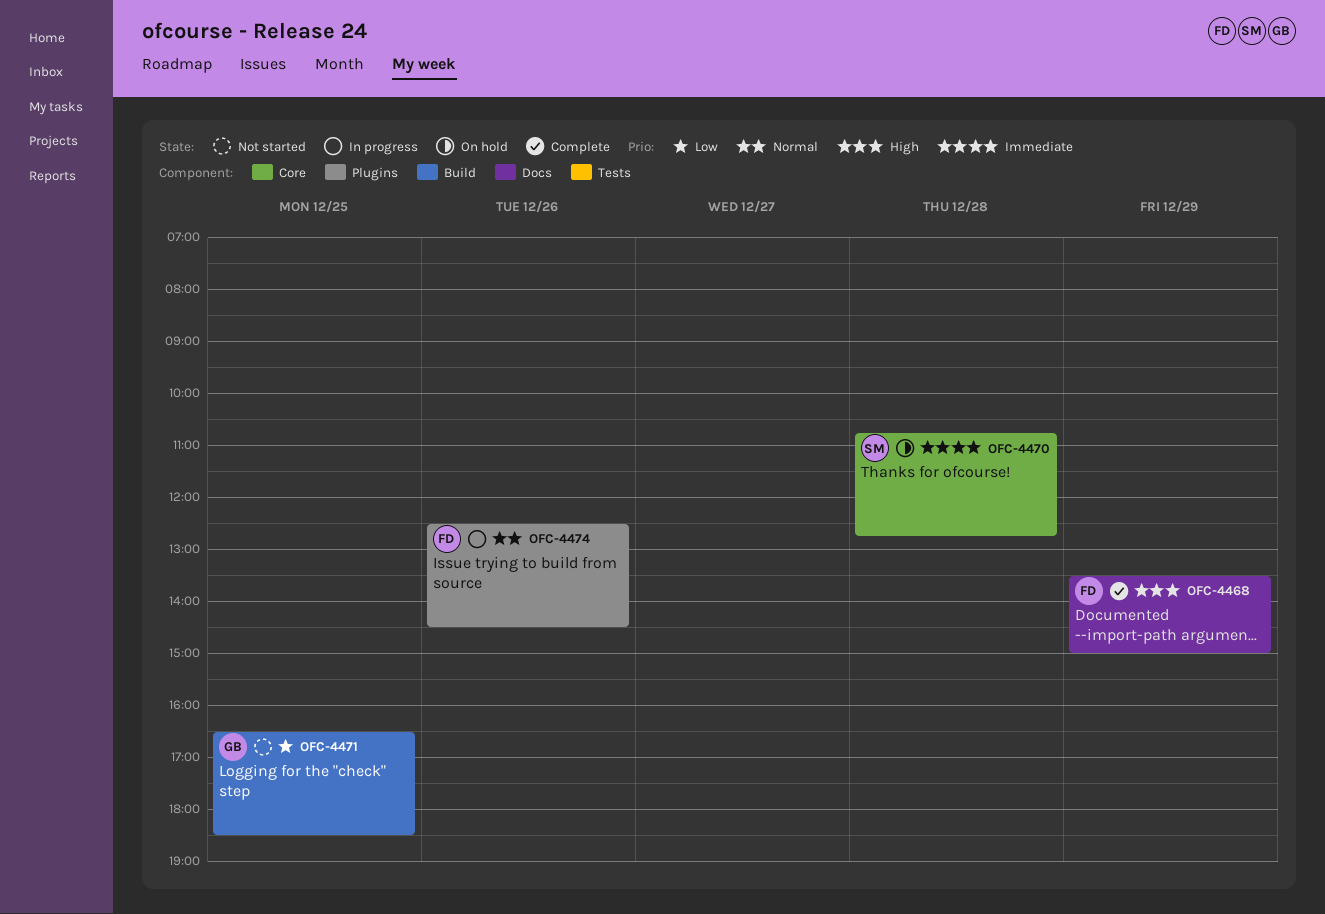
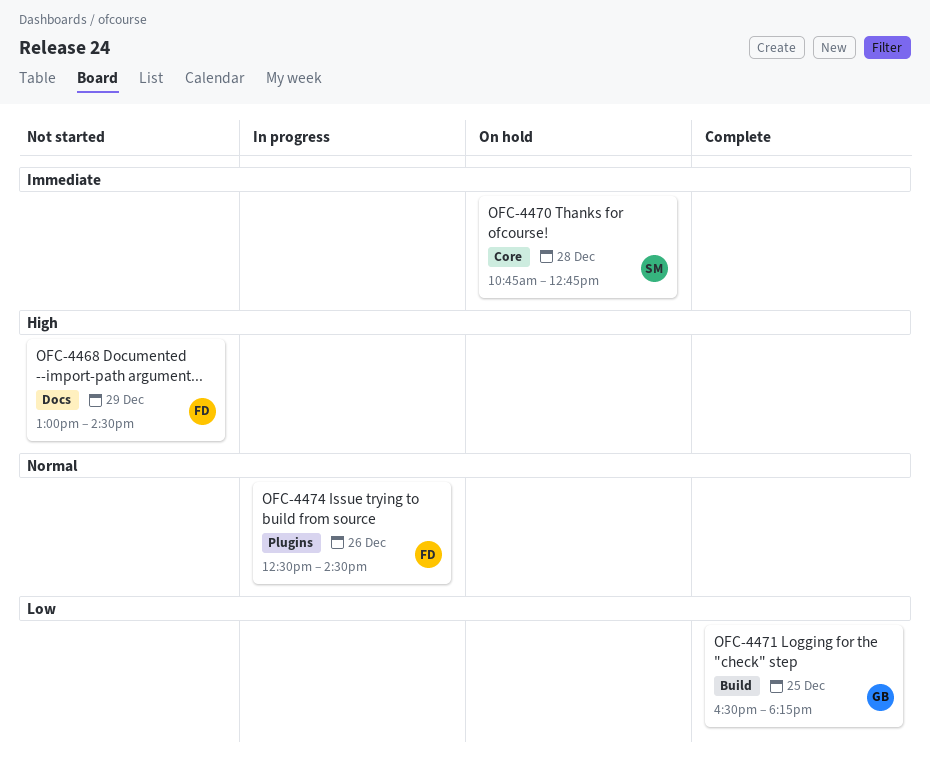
OFC-4468, status: Complete -> Not started
OFC-4468, begins: 13:30 -> 13:00
OFC-4468, ends: 15:00 -> 14:30
OFC-4471, status: Not started -> Complete
OFC-4471, ends: 18:30 -> 18:15

